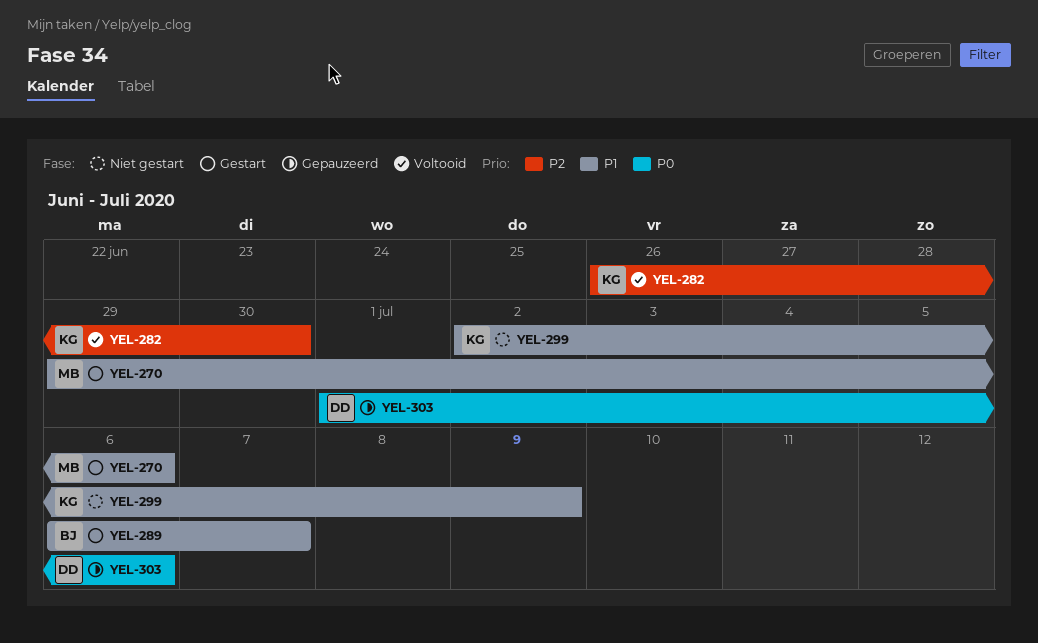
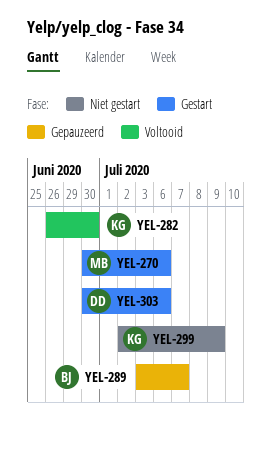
YEL-270, start: Jun 29 -> Jun 30
YEL-289, status: Gestart -> Gepauzeerd
YEL-289, start: Jul 6 -> Jul 3
YEL-303, status: Gepauzeerd -> Gestart
YEL-303, start: Jul 1 -> Jun 30

